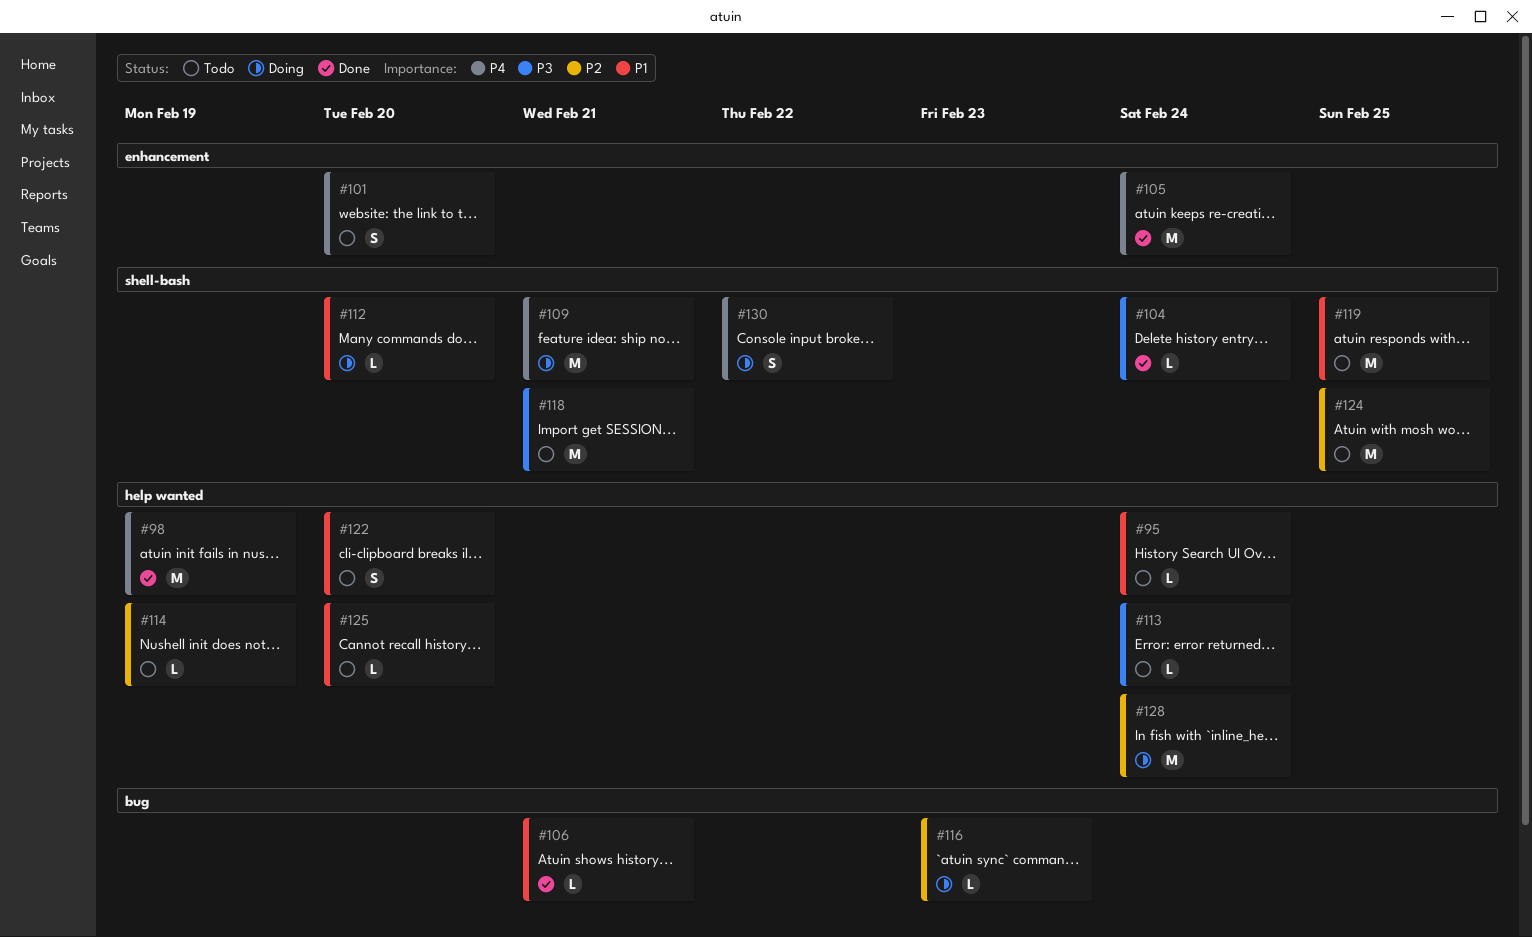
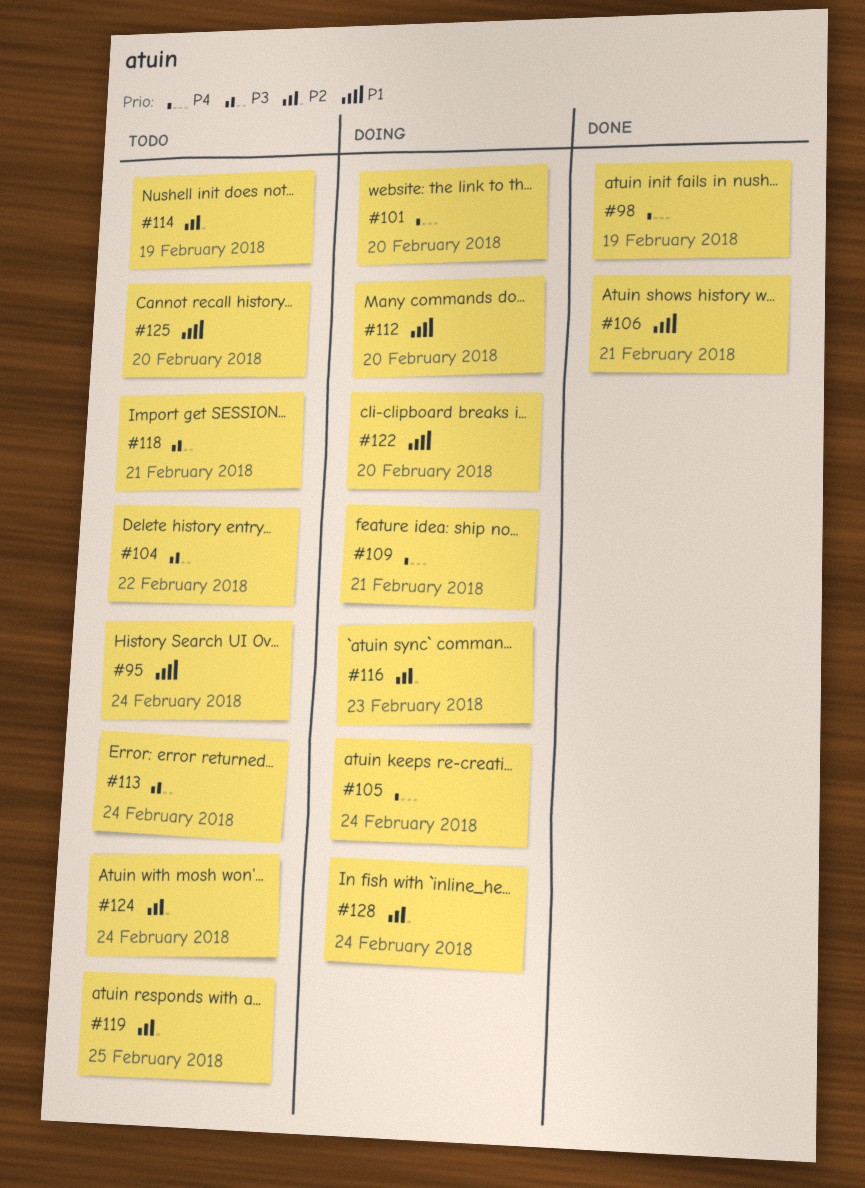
#101, status: Todo -> Doing
#104, status: Done -> Todo
#104, due: Feb 24 -> Feb 22
#105, status: Done -> Doing
#119, priority: P1 -> P2
#122, status: Todo -> Doing
#124, due: Feb 25 -> Feb 24
#130: present -> none

